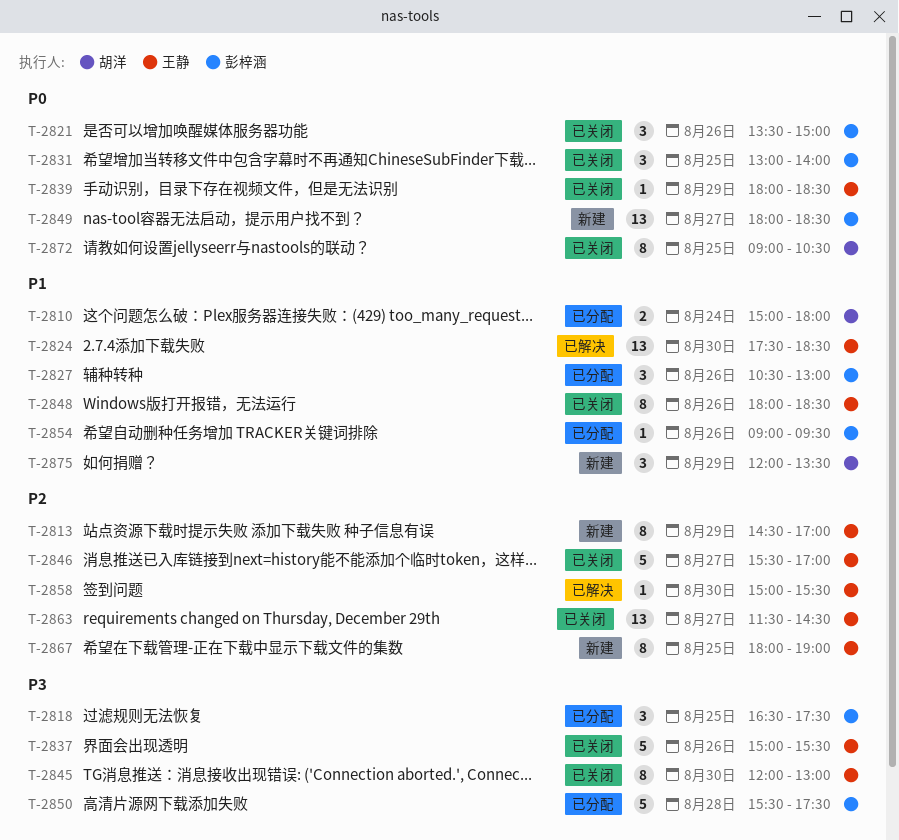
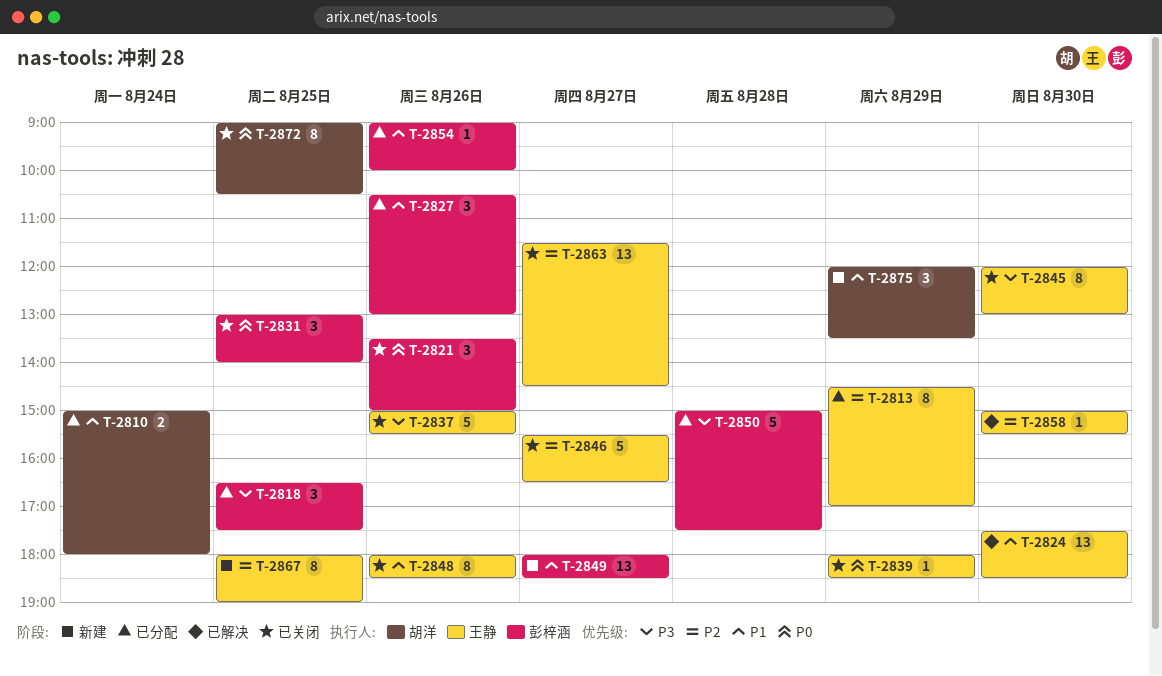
T-2813, status: 新建 -> 已分配
T-2846, ends: 17:00 -> 16:30
T-2849, priority: P0 -> P1
T-2850, begins: 15:30 -> 15:00
T-2854, ends: 09:30 -> 10:00

